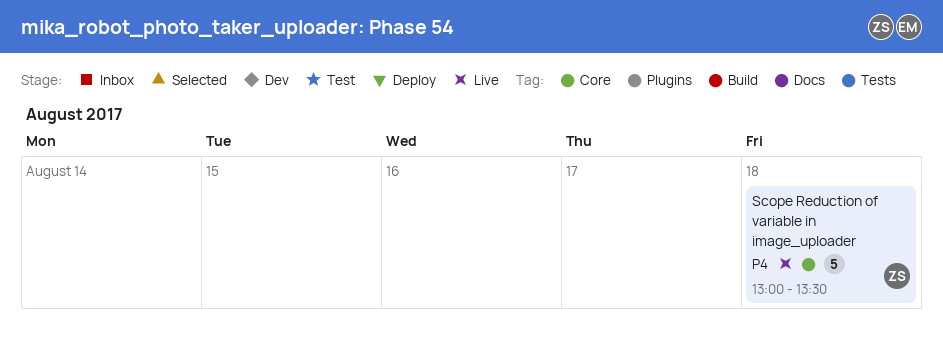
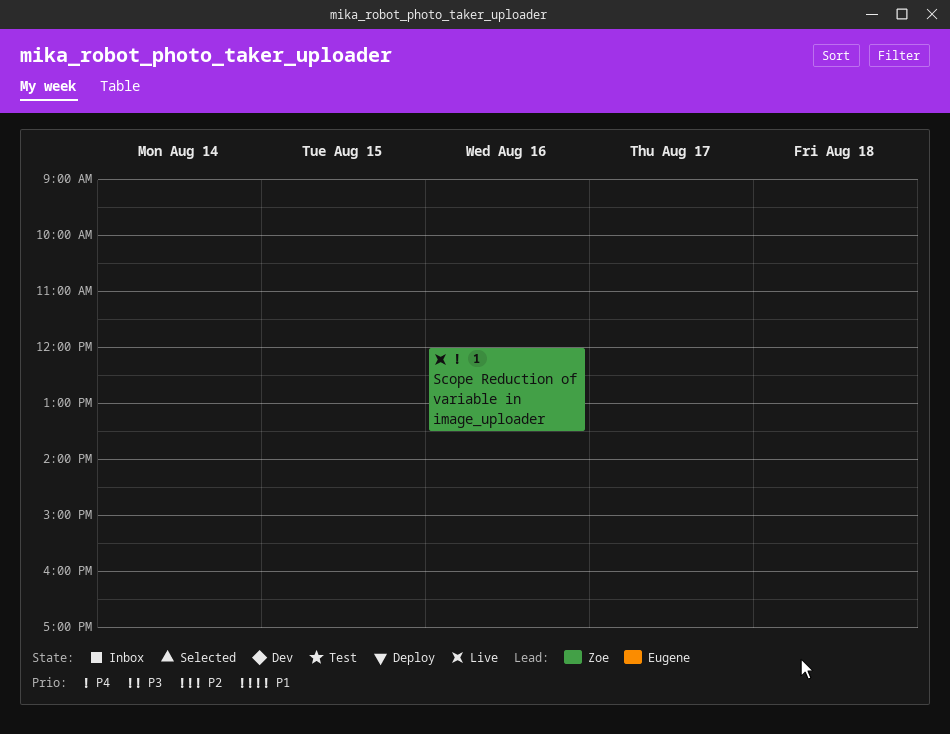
Scope Reduction of variable in image_uploader, estimate: 5 -> 1
Scope Reduction of variable in image_uploader, day: Aug 18 -> Aug 16
Scope Reduction of variable in image_uploader, begins: 13:00 -> 12:00

